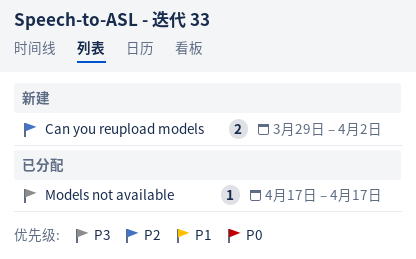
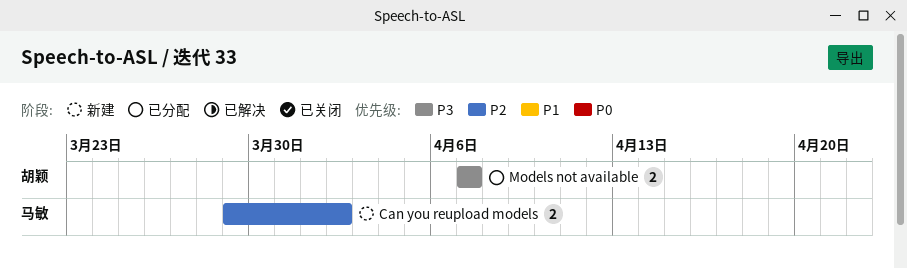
Models not available, estimate: 1 -> 2
Models not available, start: Apr 17 -> Apr 7
Models not available, due: Apr 17 -> Apr 7

